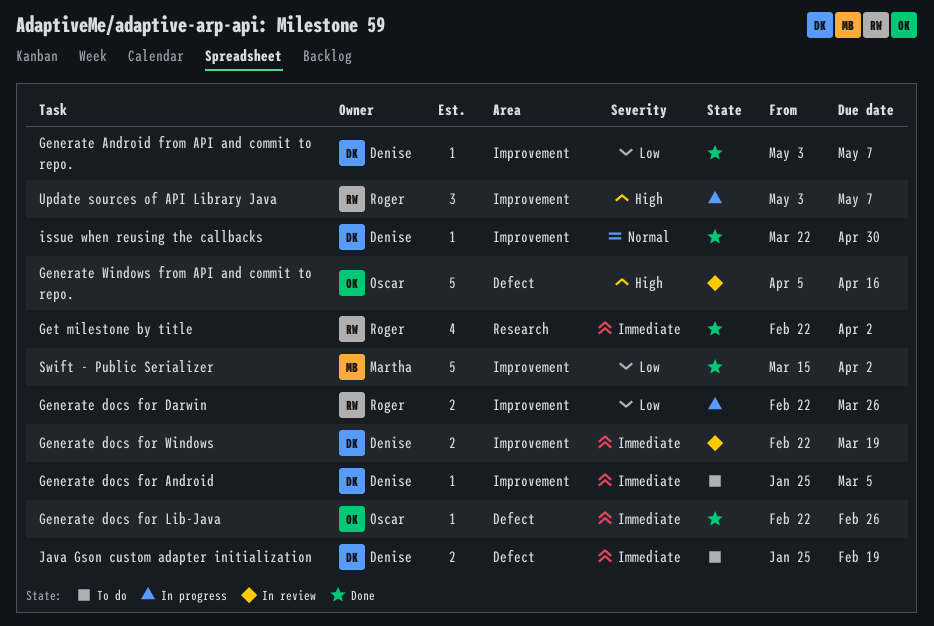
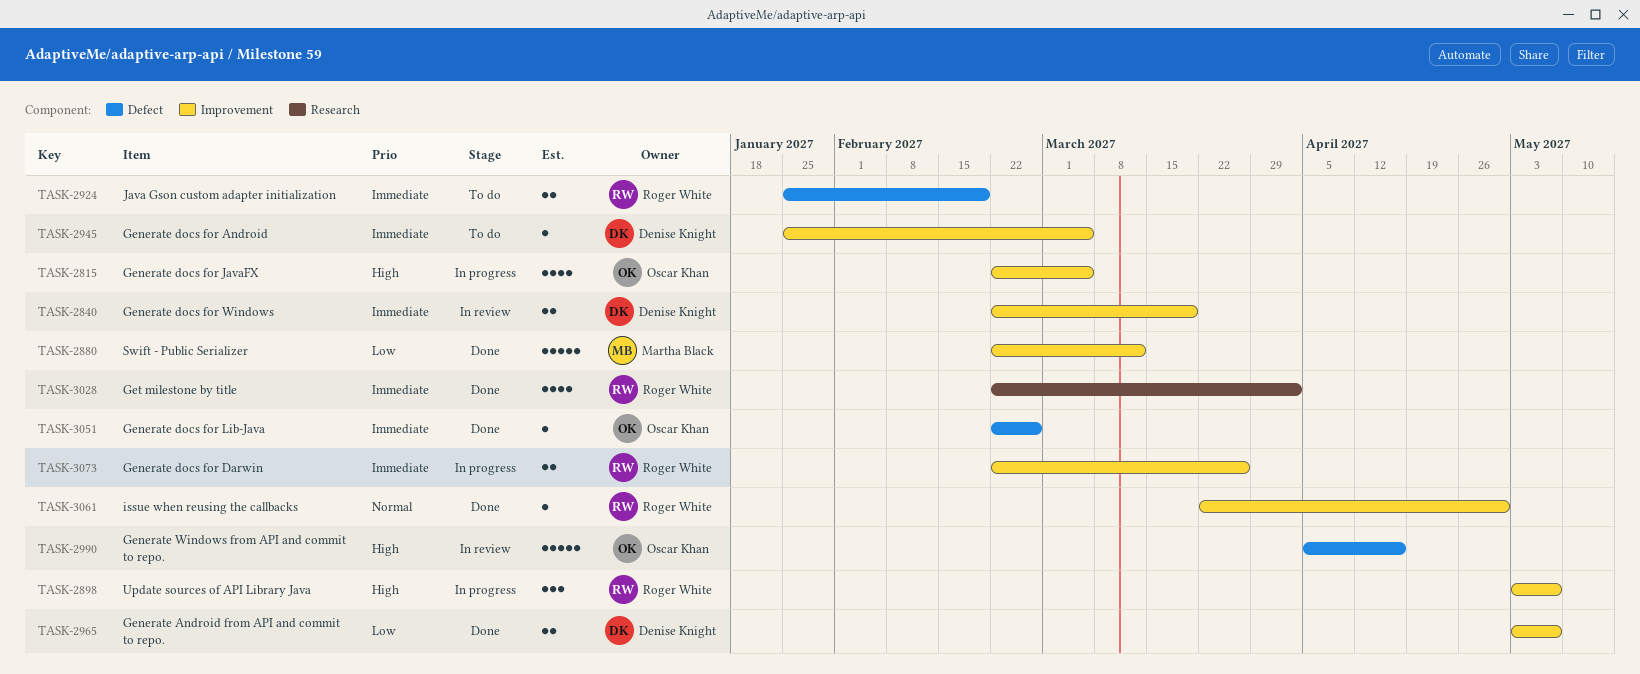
Generate Android from API and commit to repo., estimate: 1 -> 2
Generate docs for Darwin, priority: Low -> Immediate
Generate docs for JavaFX: none -> present
issue when reusing the callbacks, owner: Denise Knight -> Roger White
Java Gson custom adapter initialization, owner: Denise Knight -> Roger White
Swift - Public Serializer, start: Mar 15 -> Feb 22
Swift - Public Serializer, due: Apr 2 -> Mar 12

